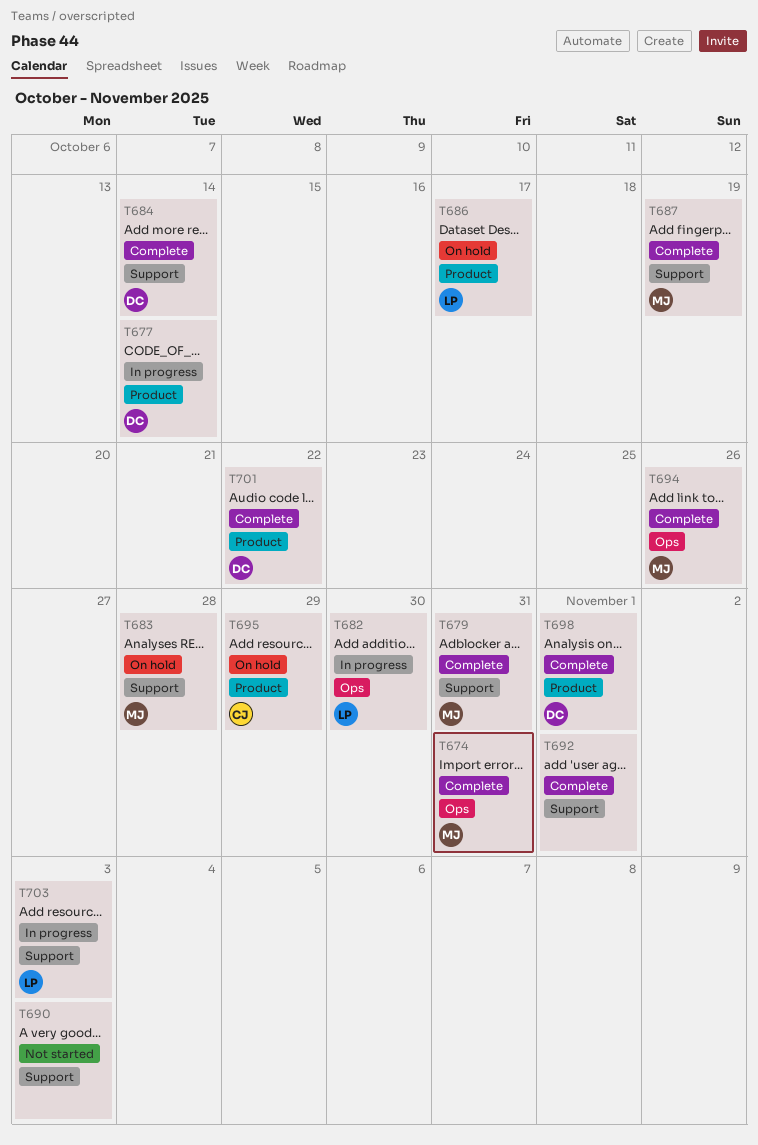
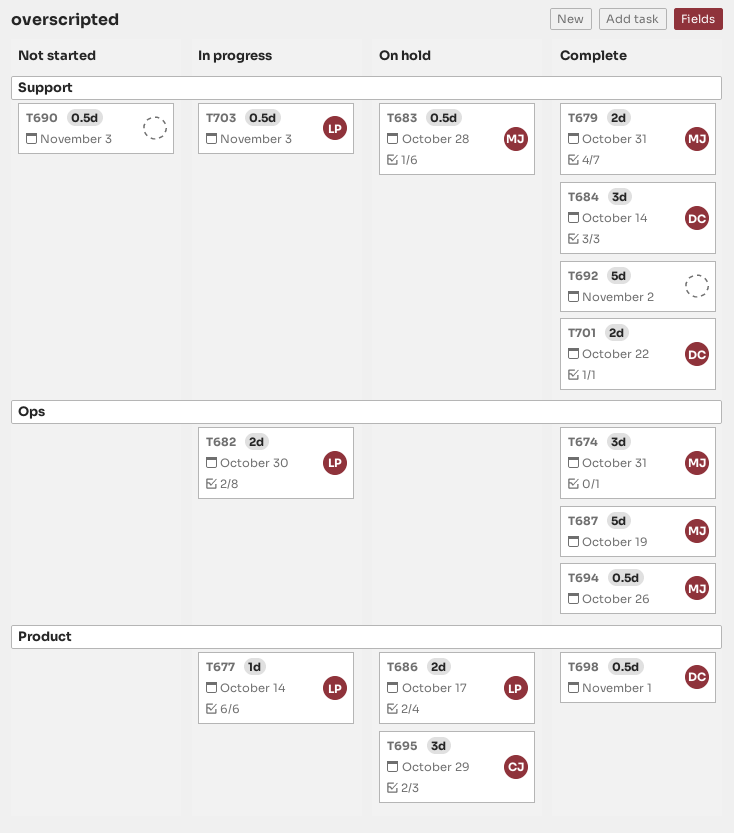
T677, owner: DC -> LP
T687, label: Support -> Ops
T692, due: Nov 1 -> Nov 2
T701, label: Product -> Support

